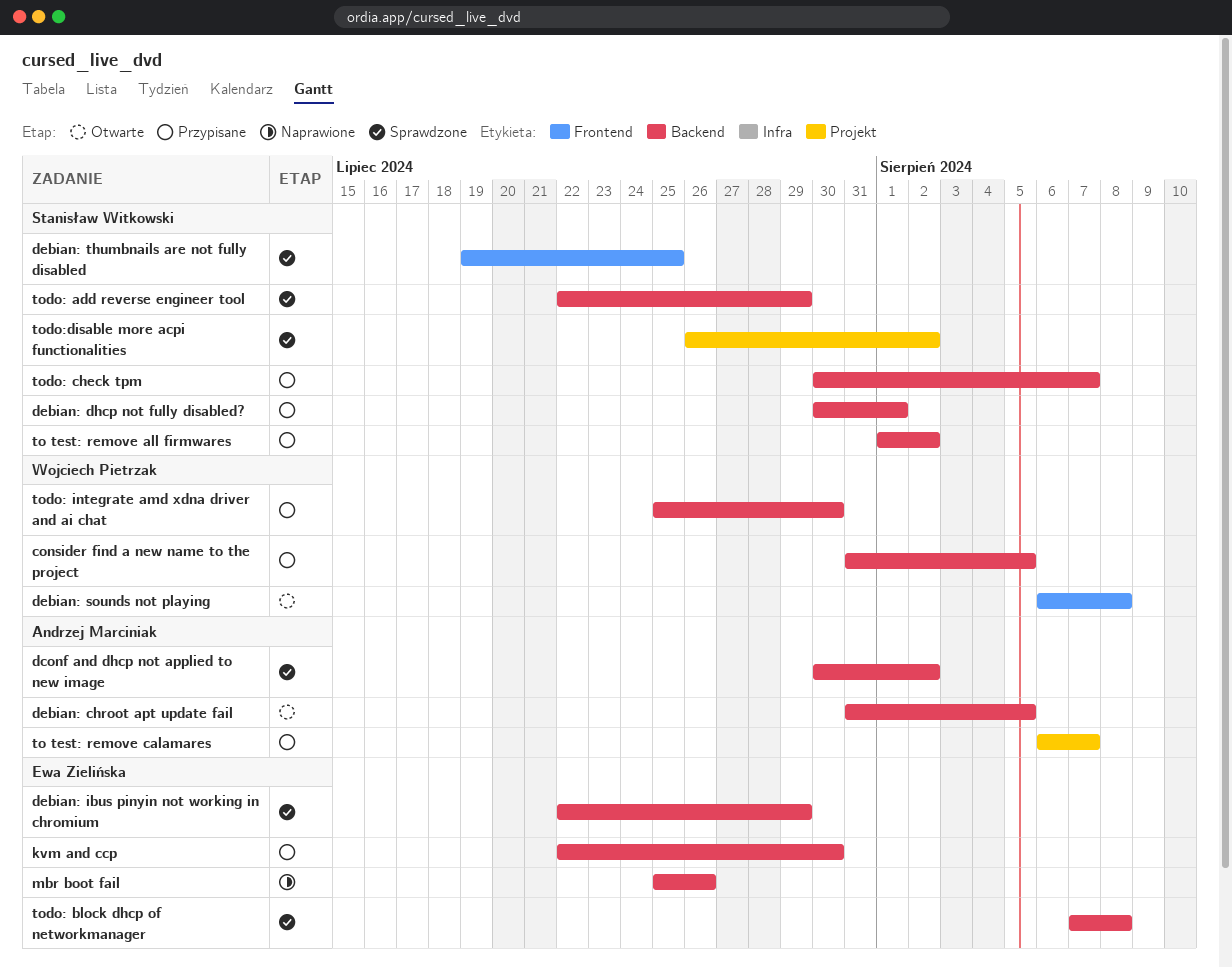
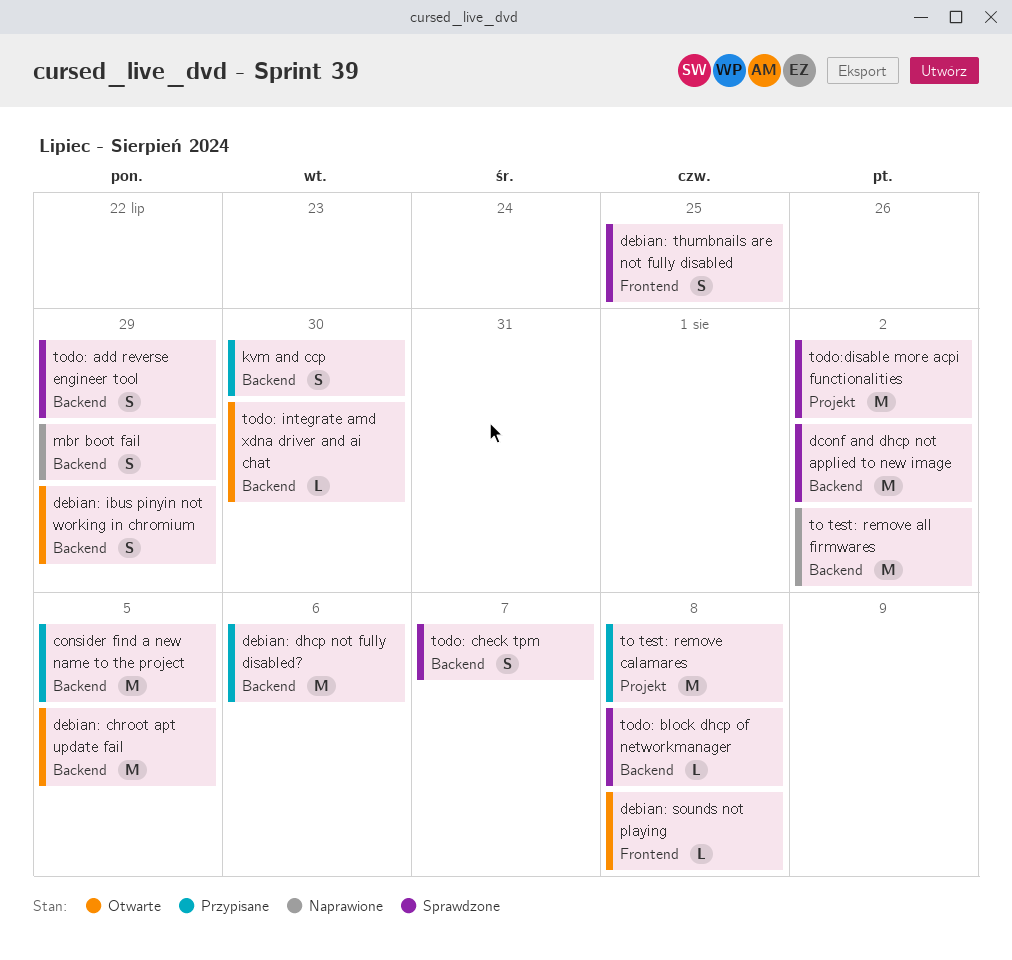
debian: dhcp not fully disabled?, due: Aug 1 -> Aug 6
debian: ibus pinyin not working in chromium, status: Sprawdzone -> Otwarte
mbr boot fail, due: Jul 26 -> Jul 29
to test: remove all firmwares, status: Przypisane -> Naprawione
to test: remove calamares, due: Aug 7 -> Aug 8
todo: check tpm, status: Przypisane -> Sprawdzone
todo: integrate amd xdna driver and ai chat, status: Przypisane -> Otwarte

